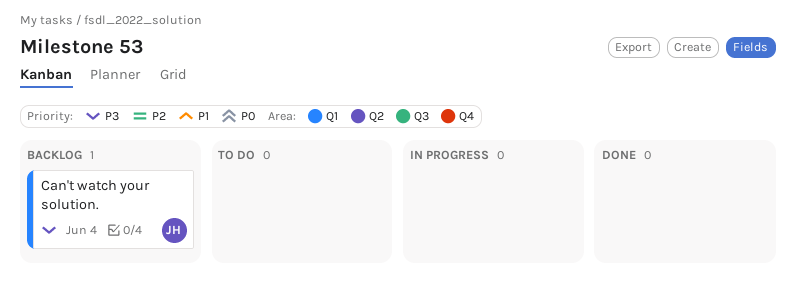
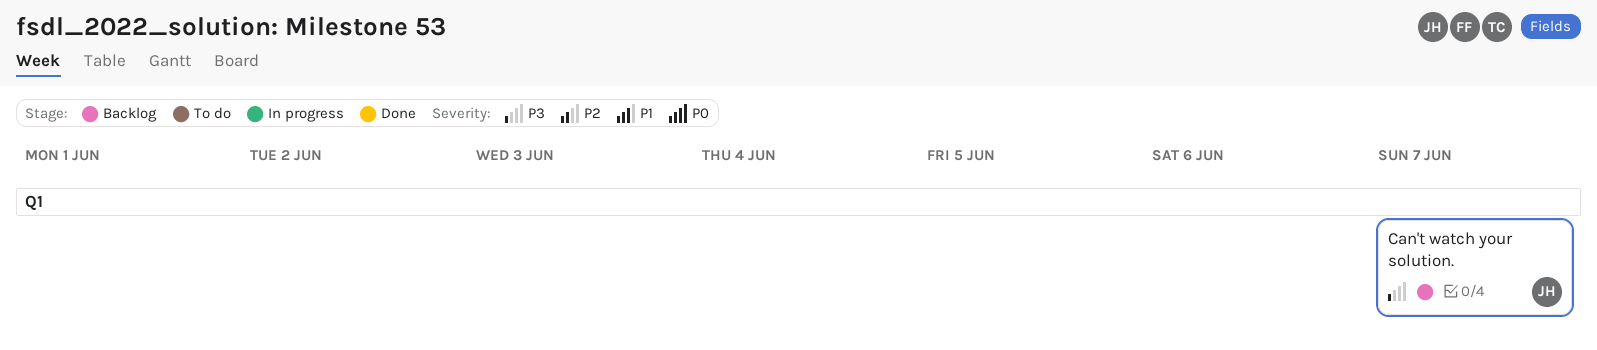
Can't watch your solution., due: Jun 4 -> Jun 7

